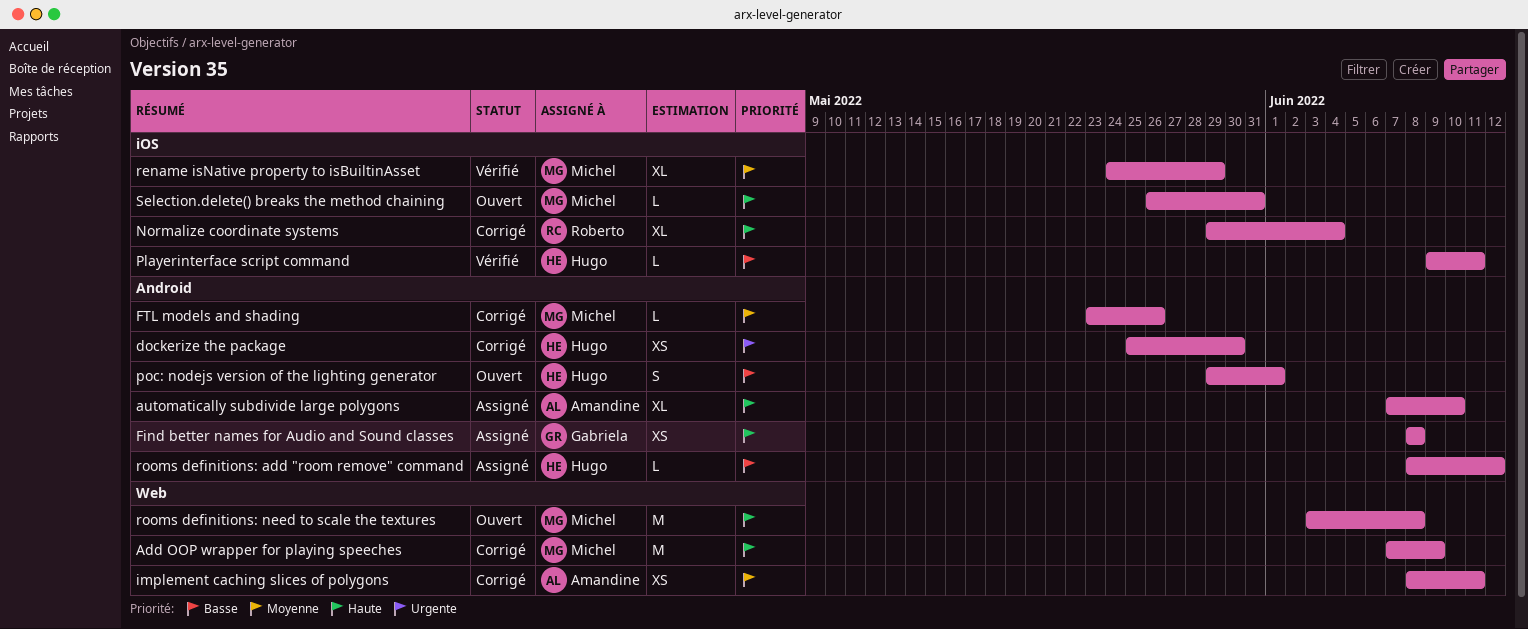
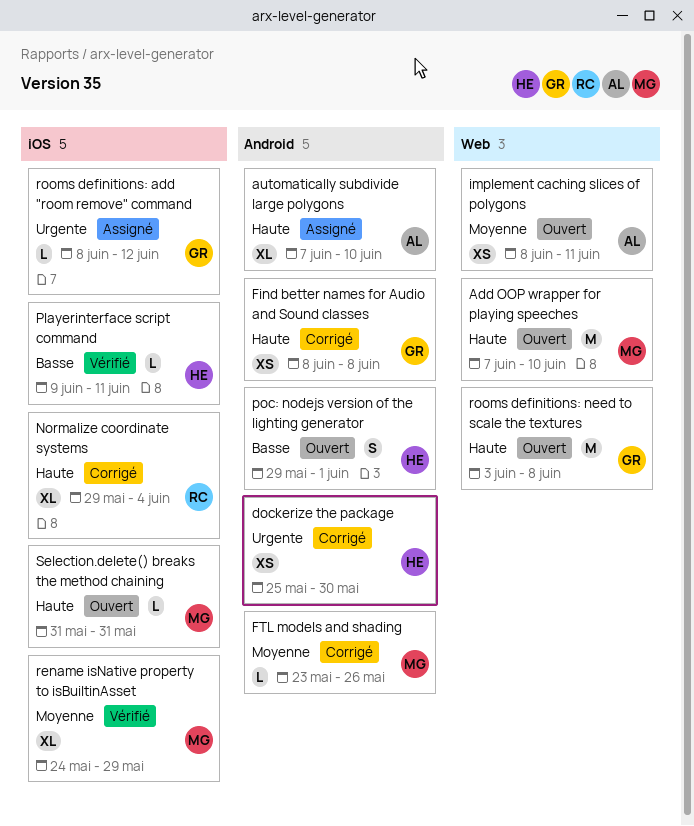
Add OOP wrapper for playing speeches, status: Corrigé -> Ouvert
Add OOP wrapper for playing speeches, due: Jun 9 -> Jun 10
Find better names for Audio and Sound classes, status: Assigné -> Corrigé
implement caching slices of polygons, status: Corrigé -> Ouvert
rooms definitions: add "room remove" command, owner: Hugo -> Gabriela
rooms definitions: add "room remove" command, priority: Basse -> Urgente
rooms definitions: add "room remove" command, label: Android -> iOS
rooms definitions: need to scale the textures, owner: Michel -> Gabriela
Selection.delete() breaks the method chaining, start: May 26 -> May 31

